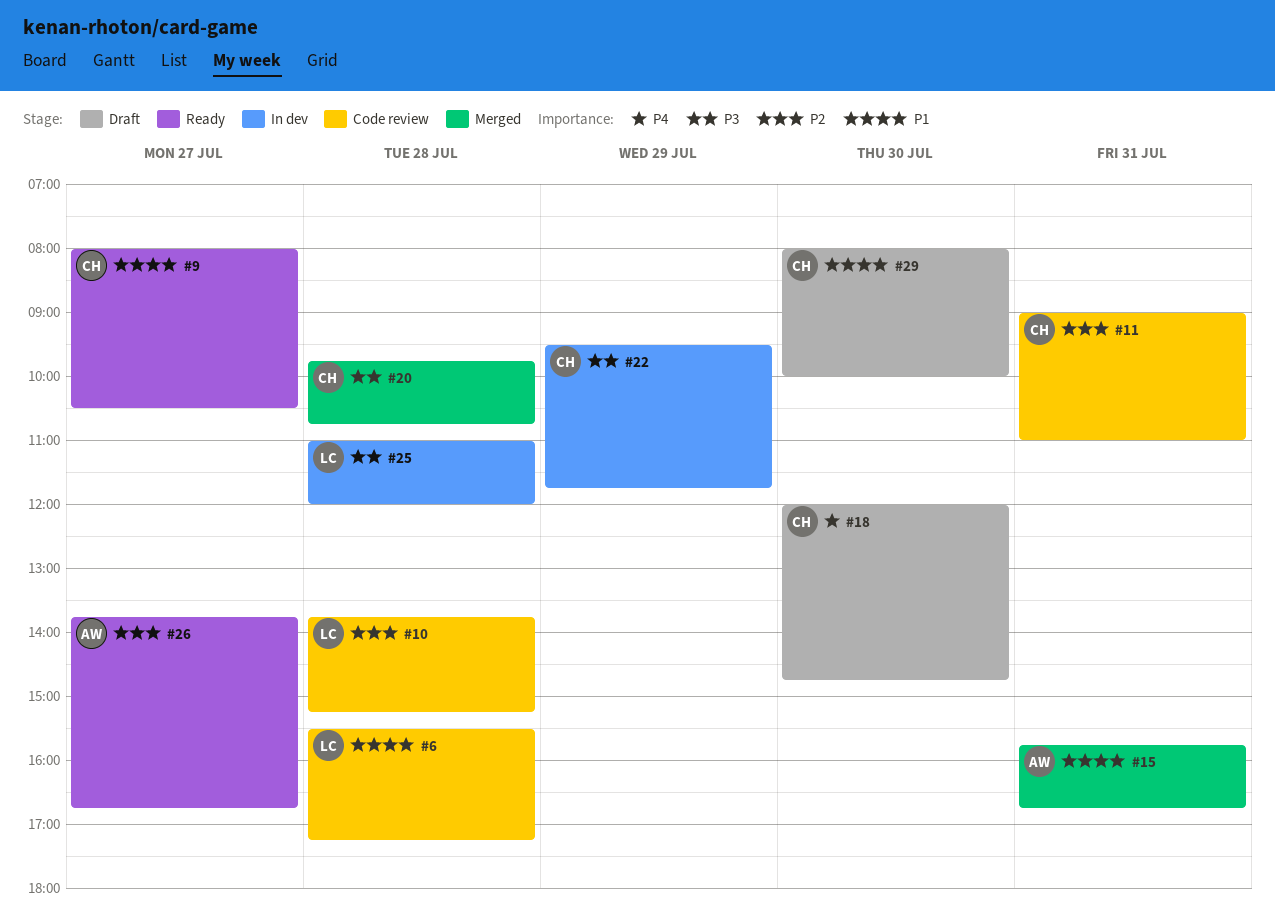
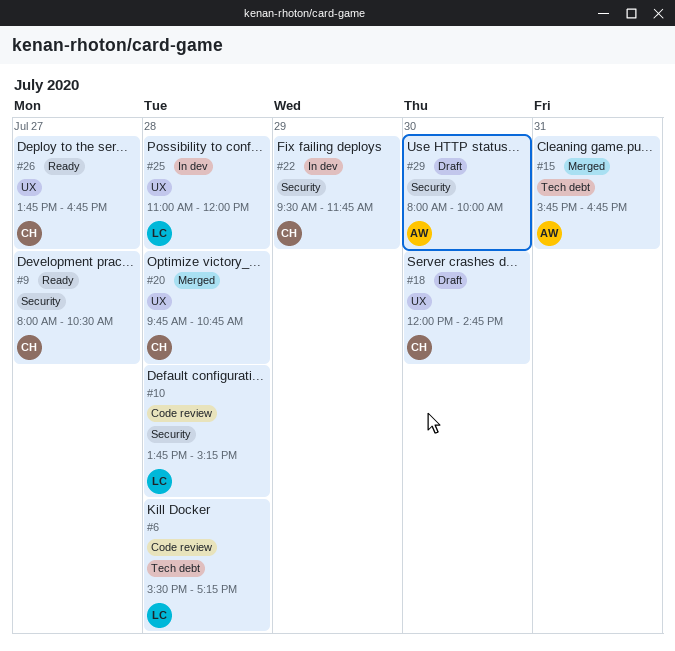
#11: present -> none
#26, owner: AW -> CH
#29, owner: CH -> AW

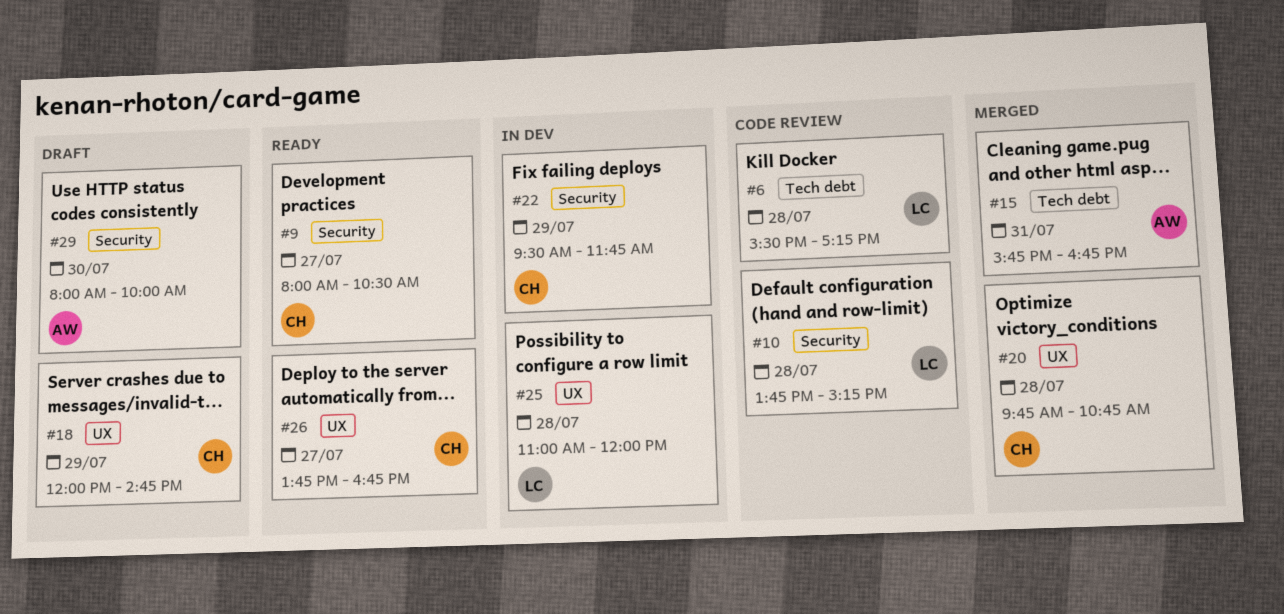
#18, day: Jul 30 -> Jul 29

